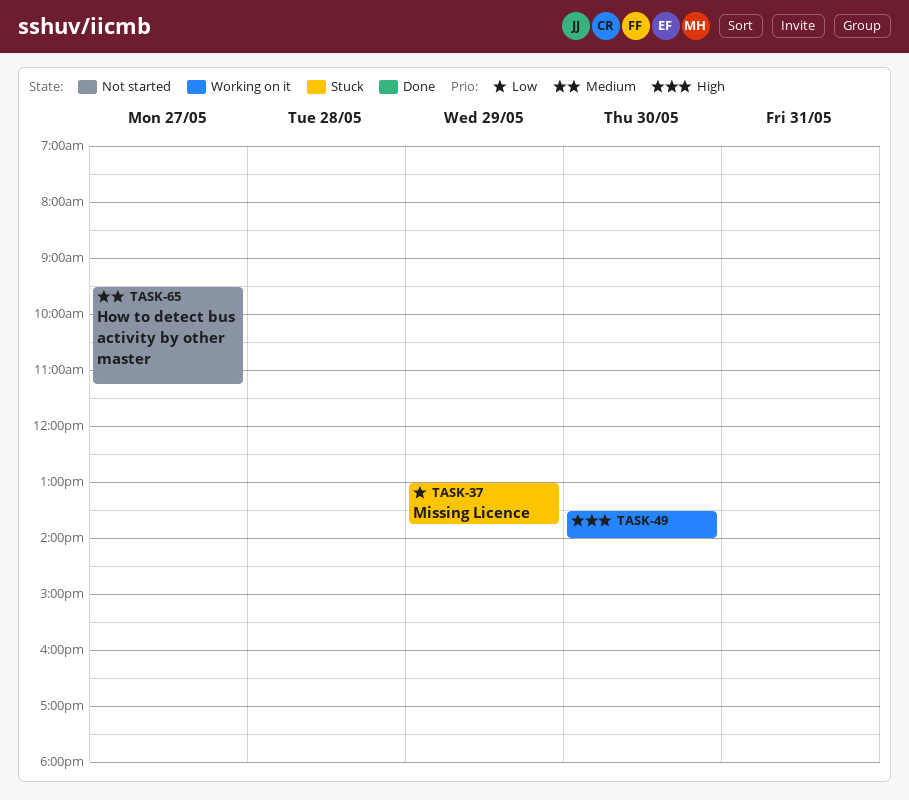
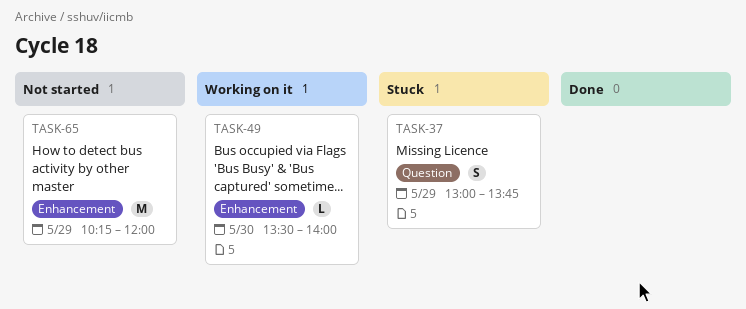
TASK-65, day: May 27 -> May 29
TASK-65, begins: 09:30 -> 10:15
TASK-65, ends: 11:15 -> 12:00

